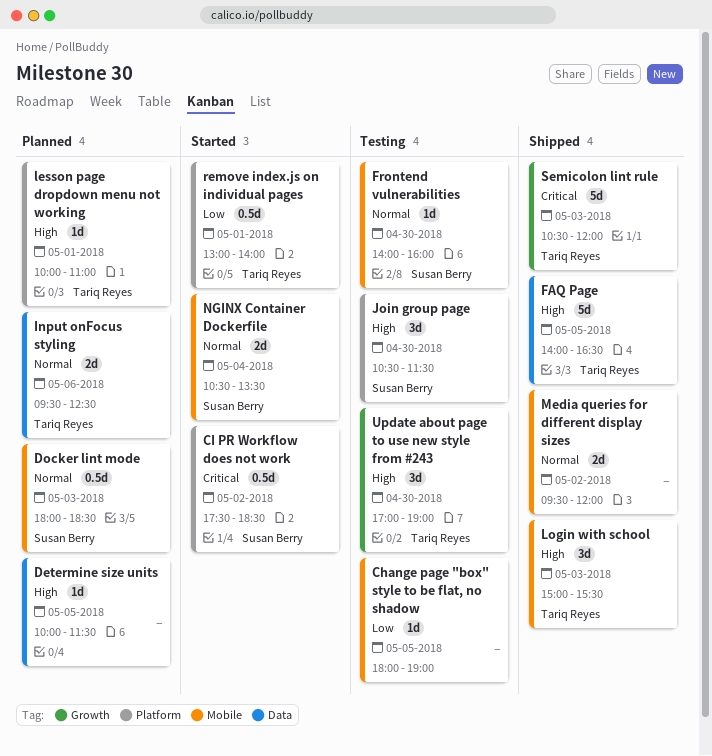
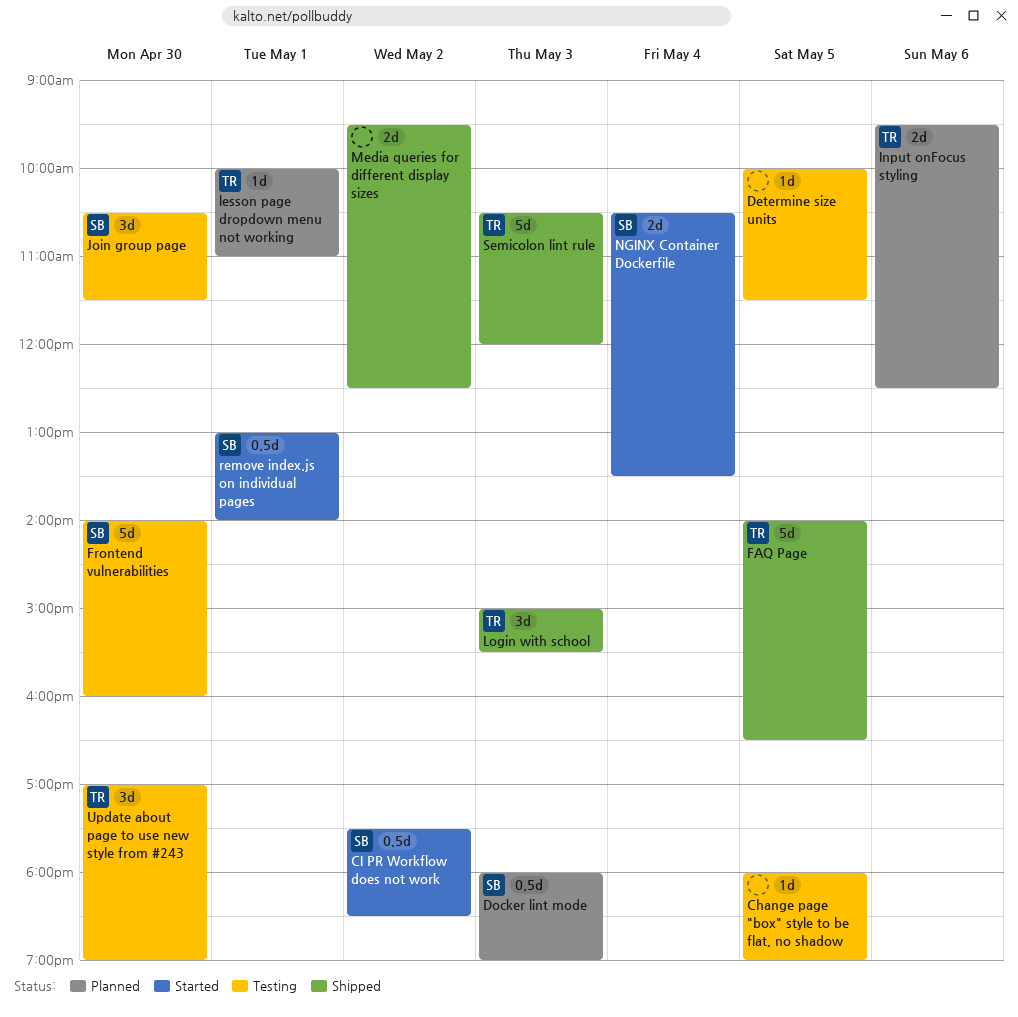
Determine size units, status: Planned -> Testing
Docker lint mode, ends: 18:30 -> 19:00
Frontend vulnerabilities, estimate: 1d -> 5d
Media queries for different display sizes, ends: 12:00 -> 12:30
remove index.js on individual pages, owner: Tariq Reyes -> Susan Berry

